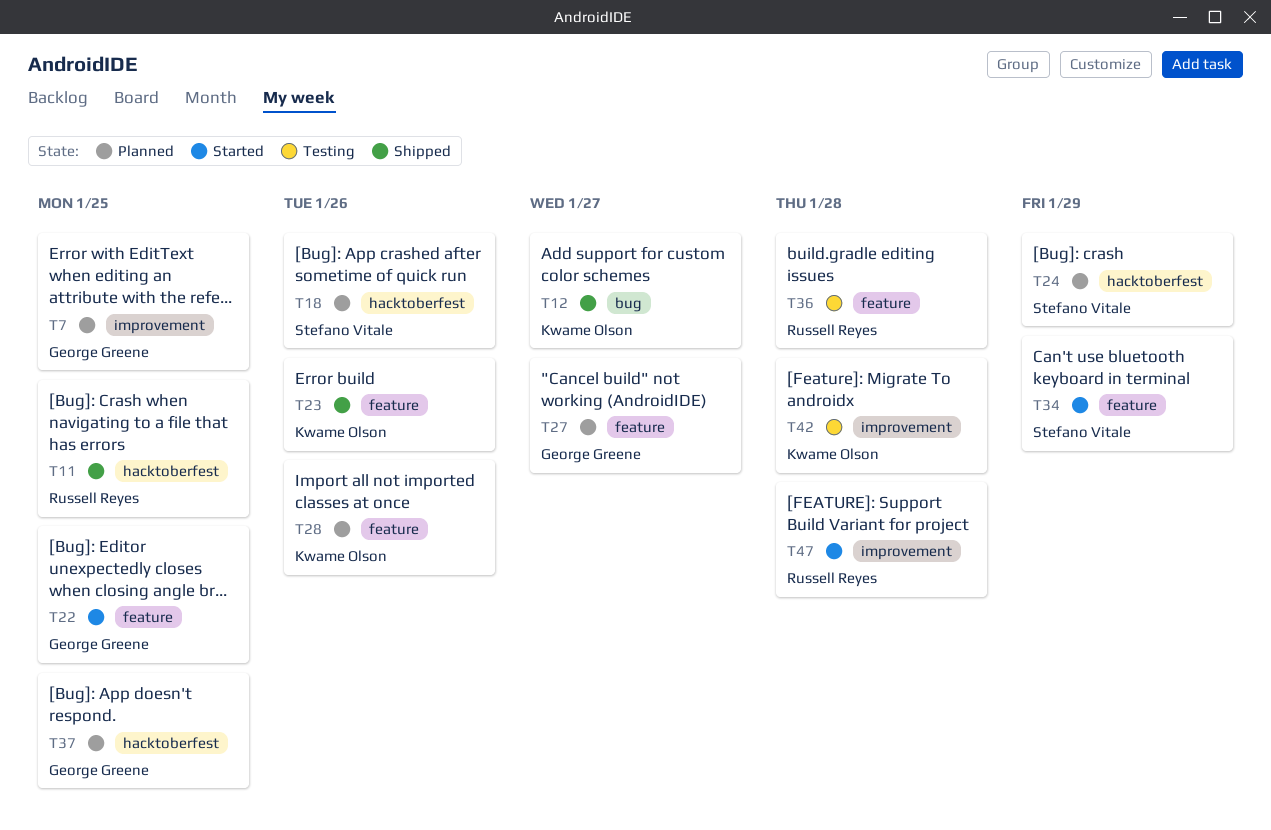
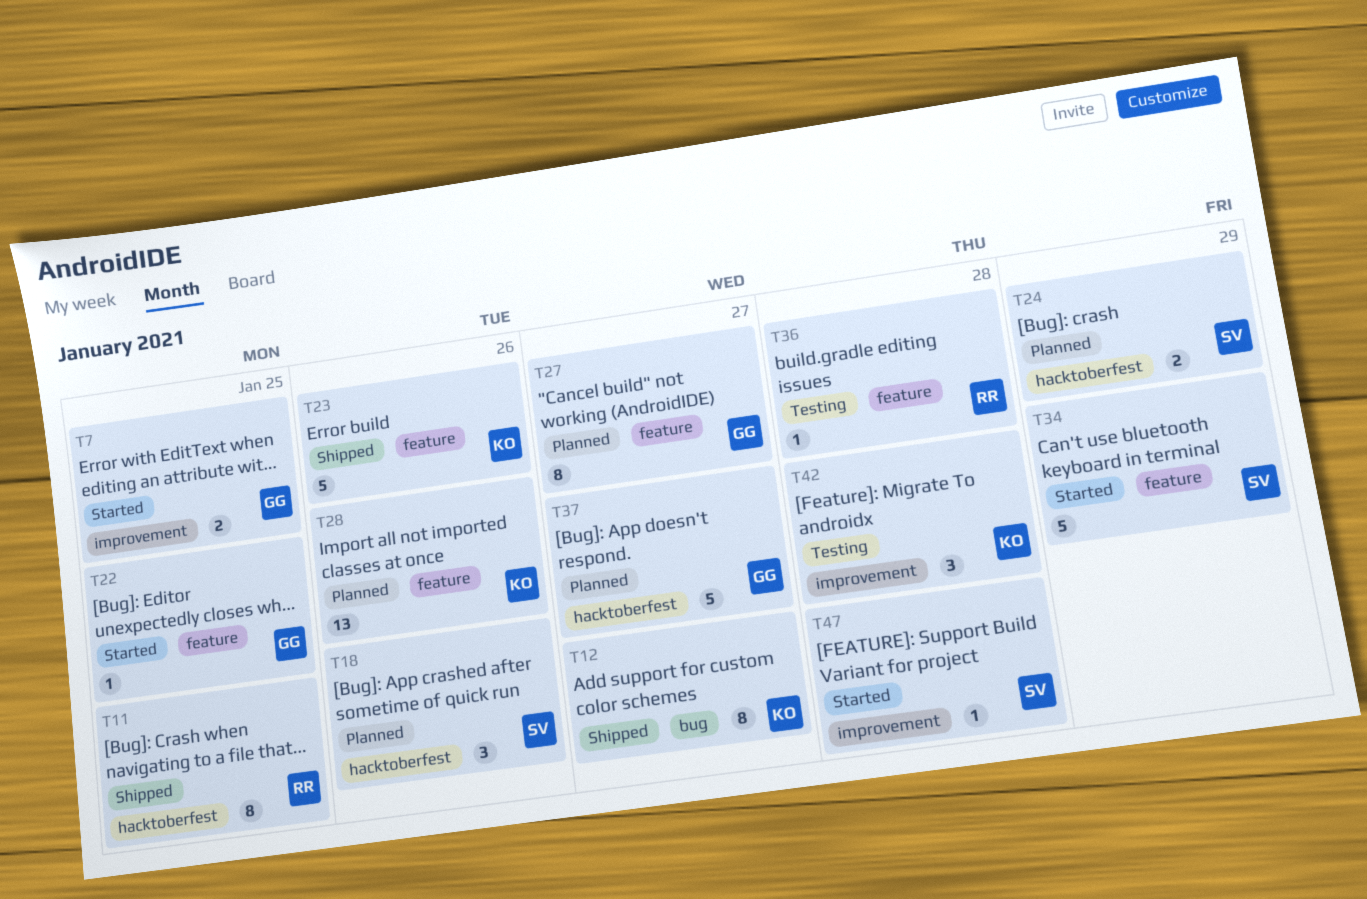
T7, status: Planned -> Started
T37, due: Jan 25 -> Jan 27
T47, owner: Russell Reyes -> Stefano Vitale

